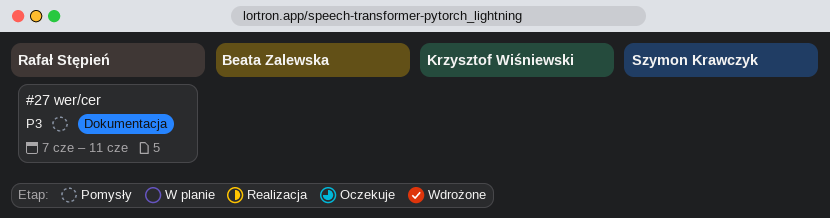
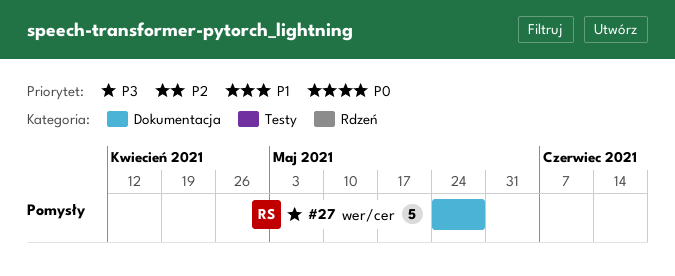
#27, start: Jun 7 -> May 24
#27, due: Jun 11 -> May 28

